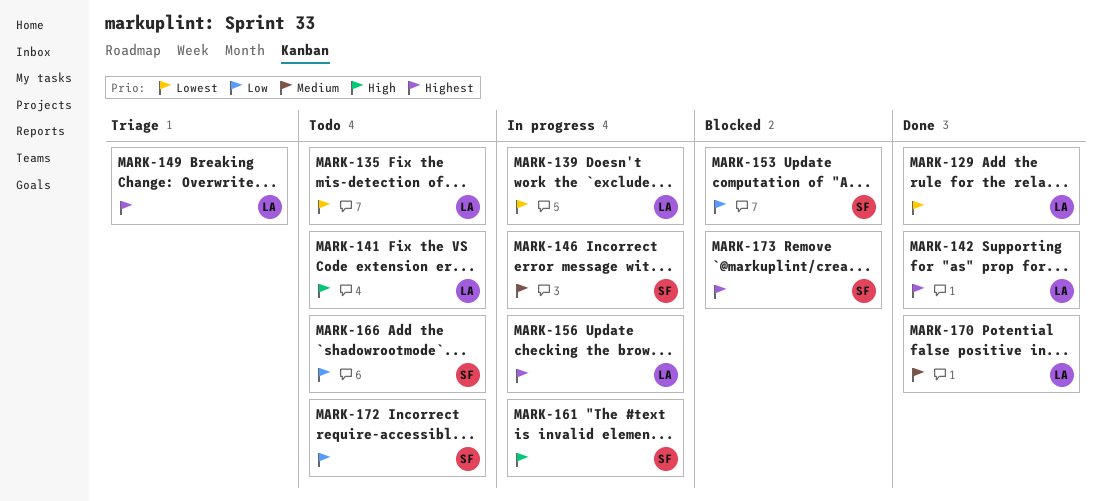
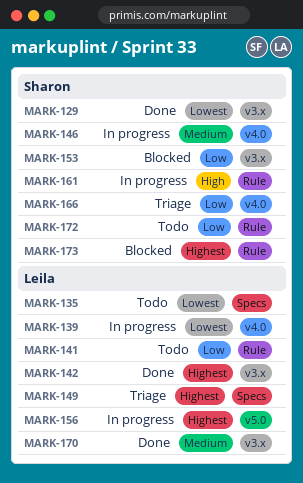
MARK-129, owner: Leila -> Sharon
MARK-141, priority: High -> Low
MARK-166, status: Todo -> Triage

